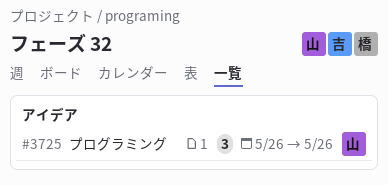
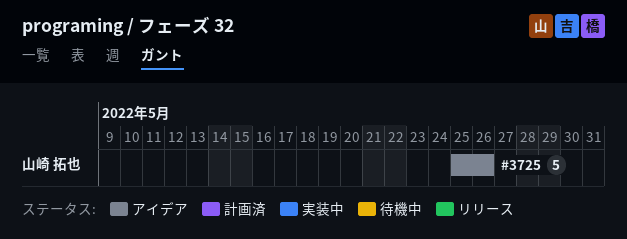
#3725, estimate: 3 -> 5
#3725, start: May 26 -> May 25

